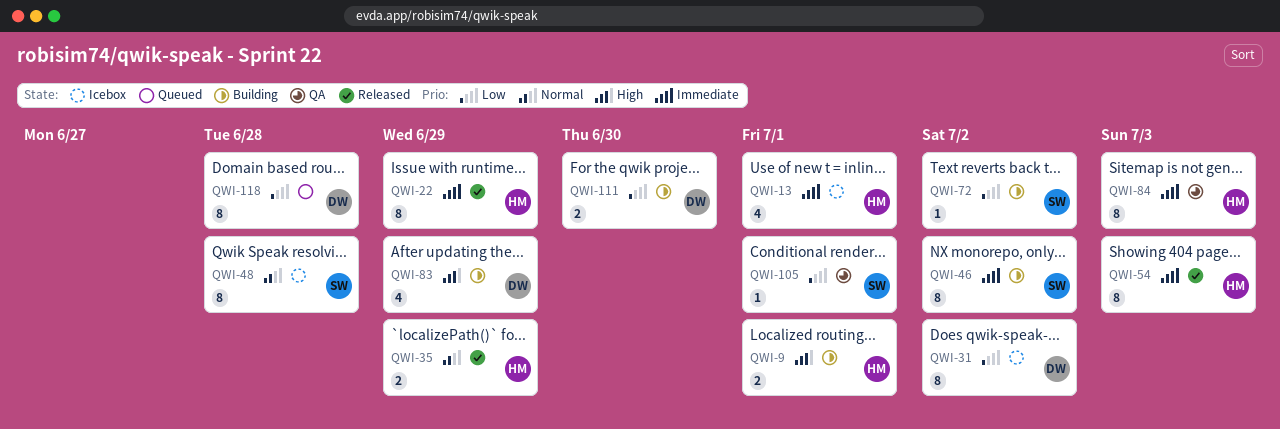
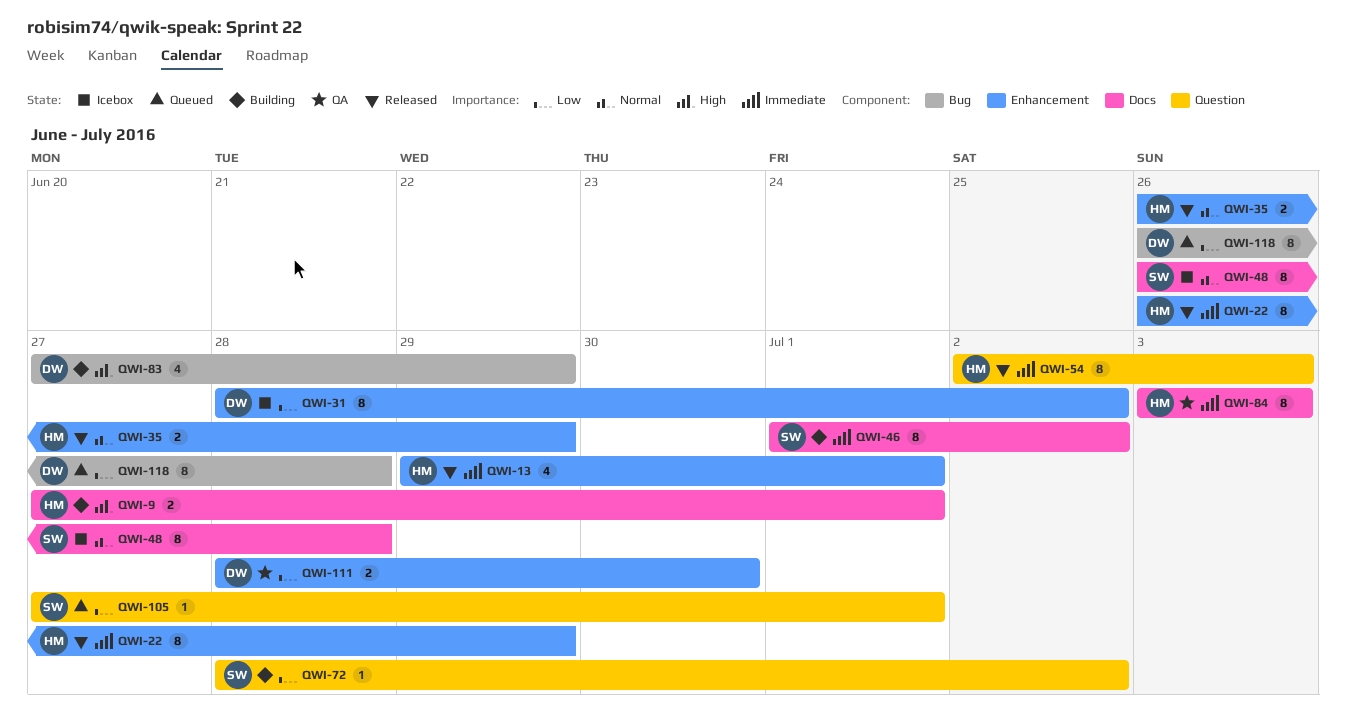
QWI-13, status: Icebox -> Released
QWI-105, status: QA -> Queued
QWI-111, status: Building -> QA

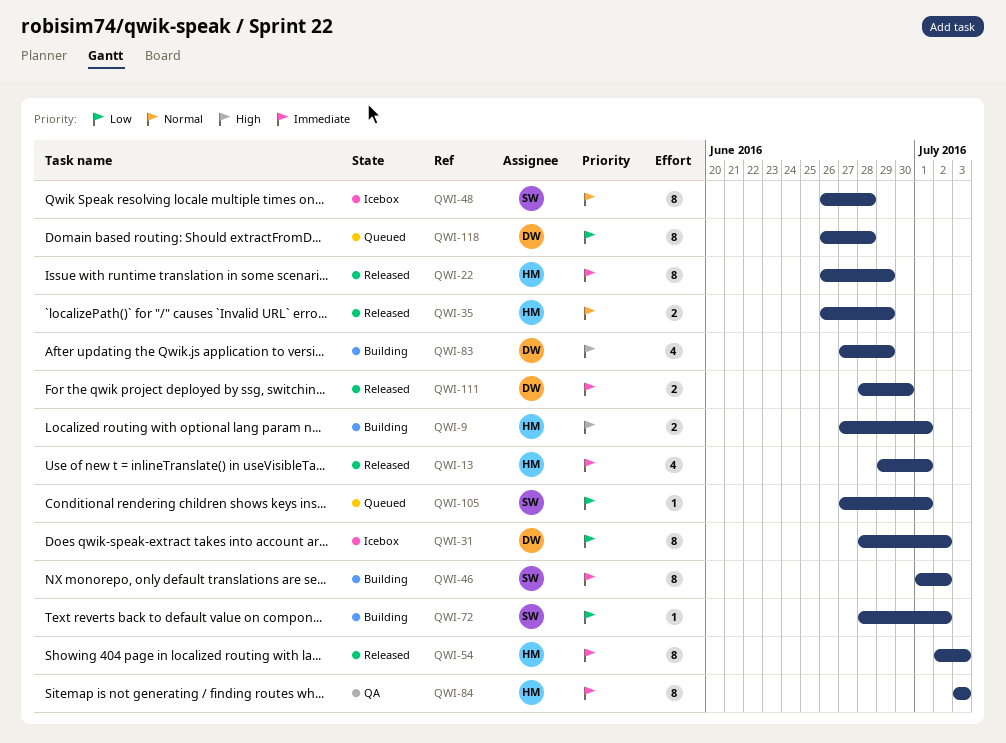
QWI-111, status: QA -> Released
QWI-111, priority: Low -> Immediate

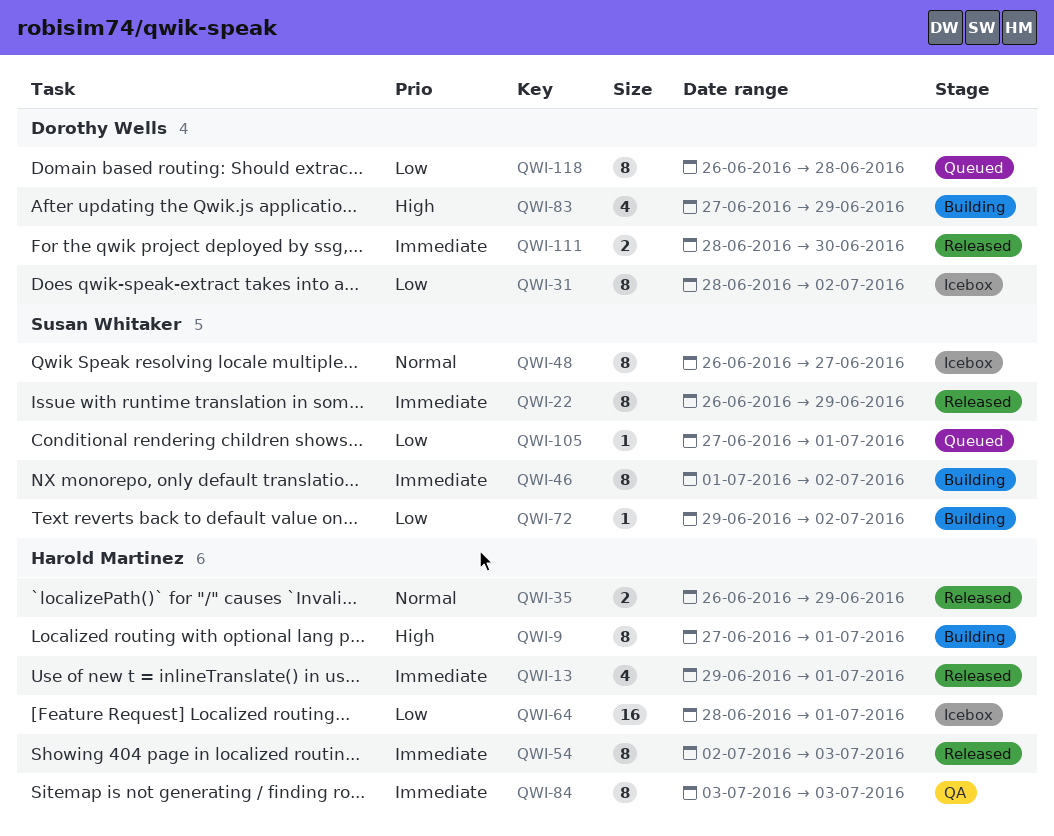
QWI-9, estimate: 2 -> 8
QWI-22, owner: Harold Martinez -> Susan Whitaker
QWI-48, due: Jun 28 -> Jun 27
QWI-64: none -> present
QWI-72, start: Jun 28 -> Jun 29

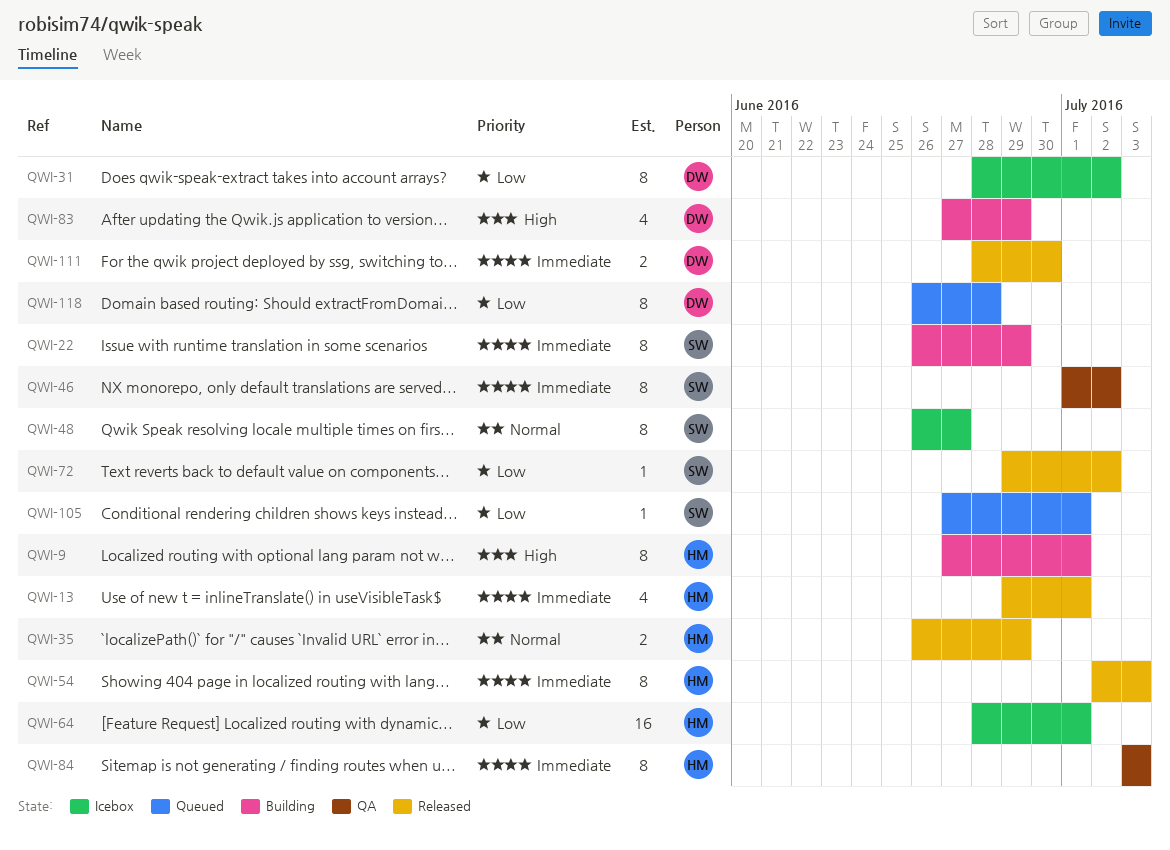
QWI-22, status: Released -> Building
QWI-46, status: Building -> QA
QWI-72, status: Building -> Released

